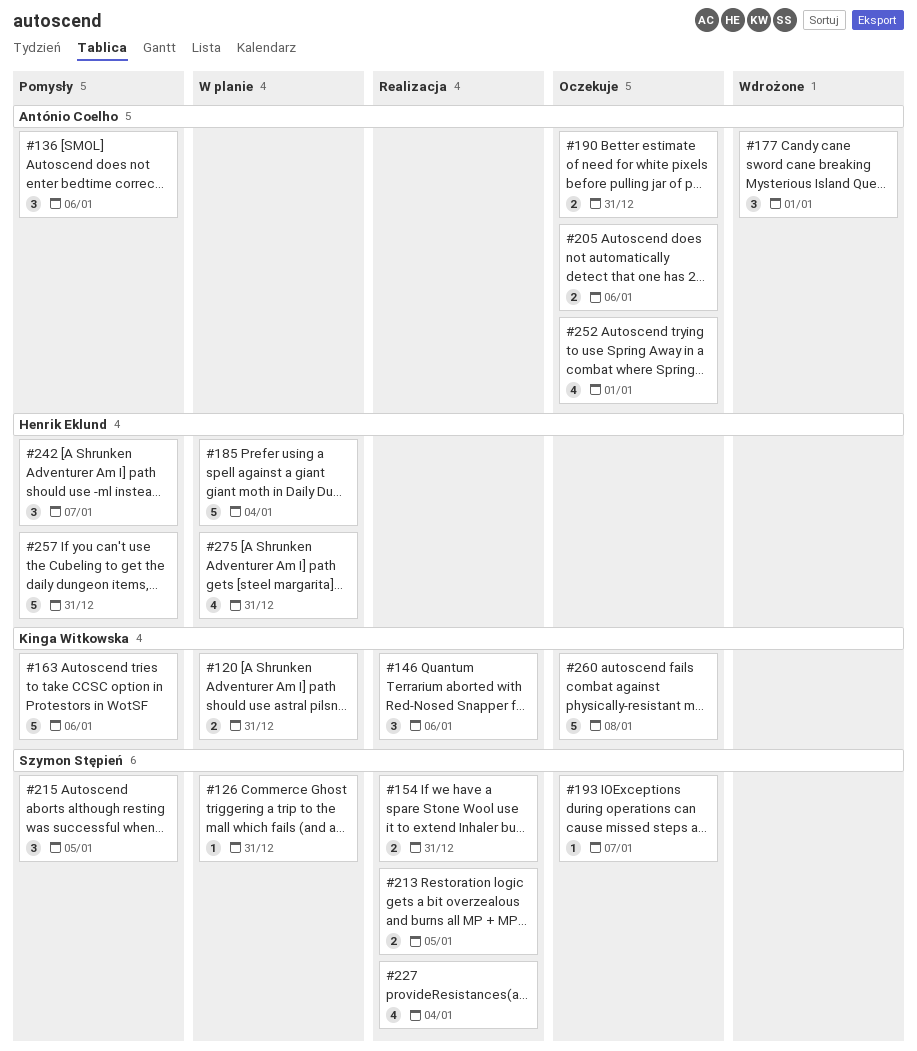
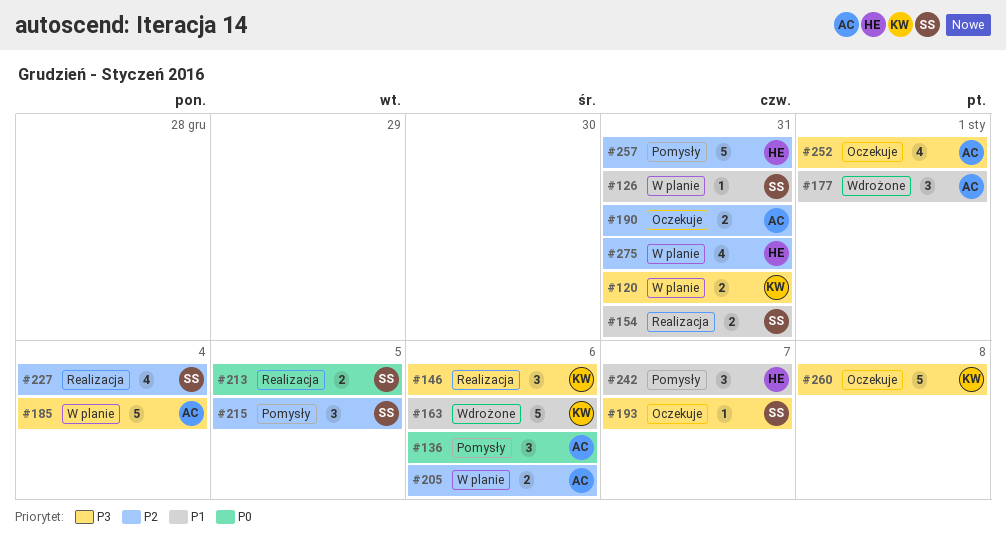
#163, status: Pomysły -> Wdrożone
#185, owner: Henrik Eklund -> António Coelho
#205, status: Oczekuje -> W planie

